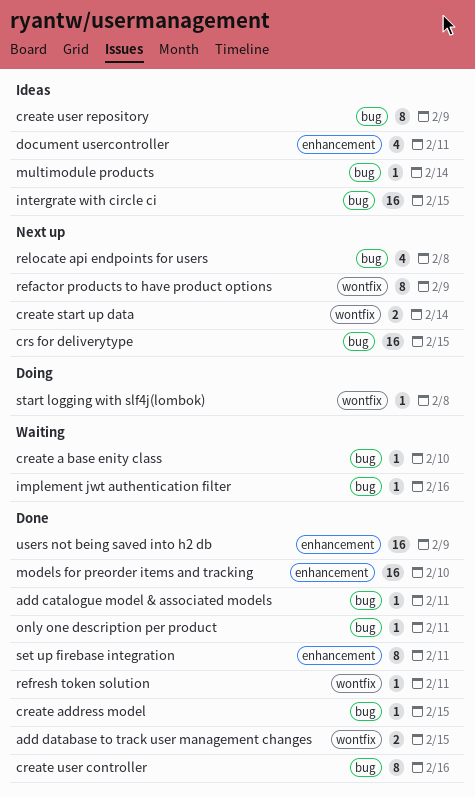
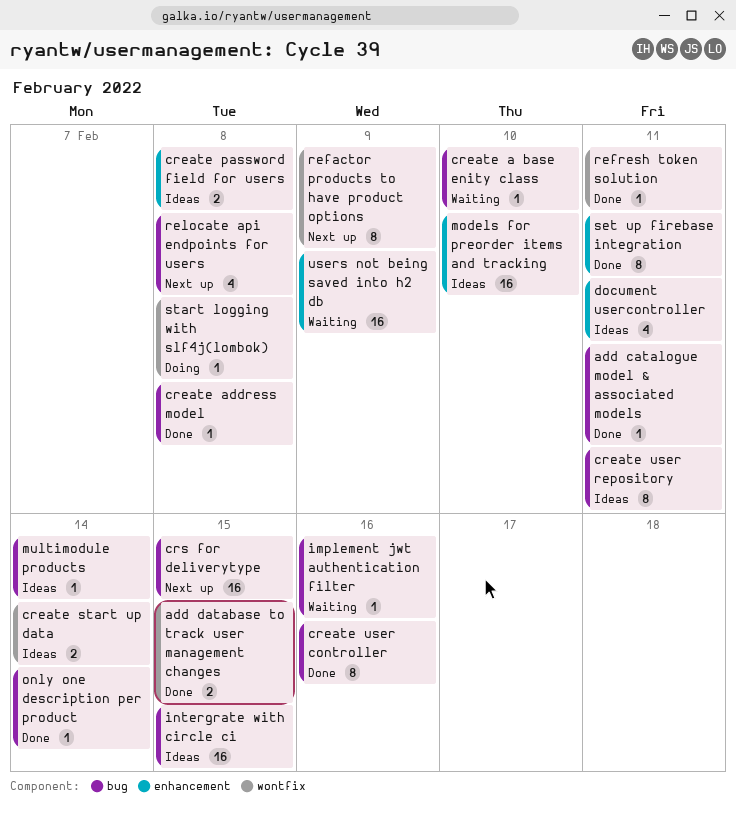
create address model, due: Feb 15 -> Feb 8
create password field for users: none -> present
create start up data, status: Next up -> Ideas
create user repository, due: Feb 9 -> Feb 11
models for preorder items and tracking, status: Done -> Ideas
only one description per product, due: Feb 11 -> Feb 14
users not being saved into h2 db, status: Done -> Waiting

